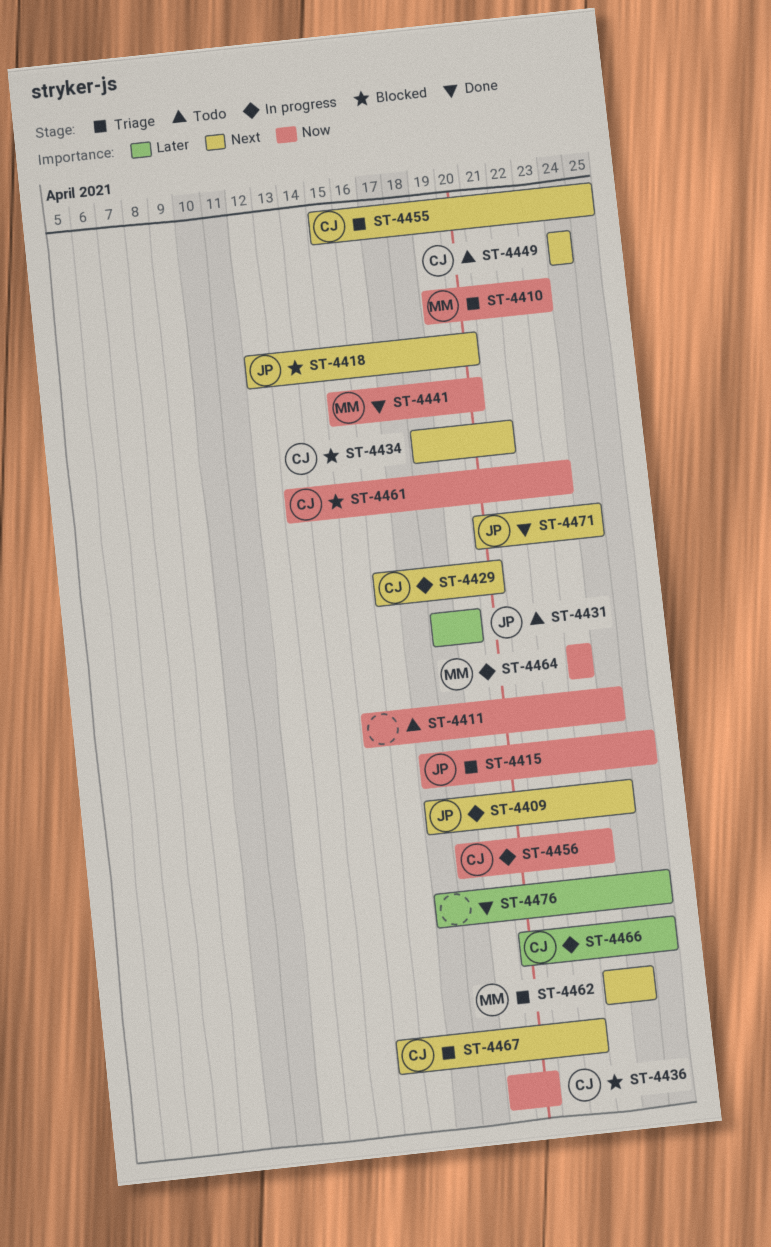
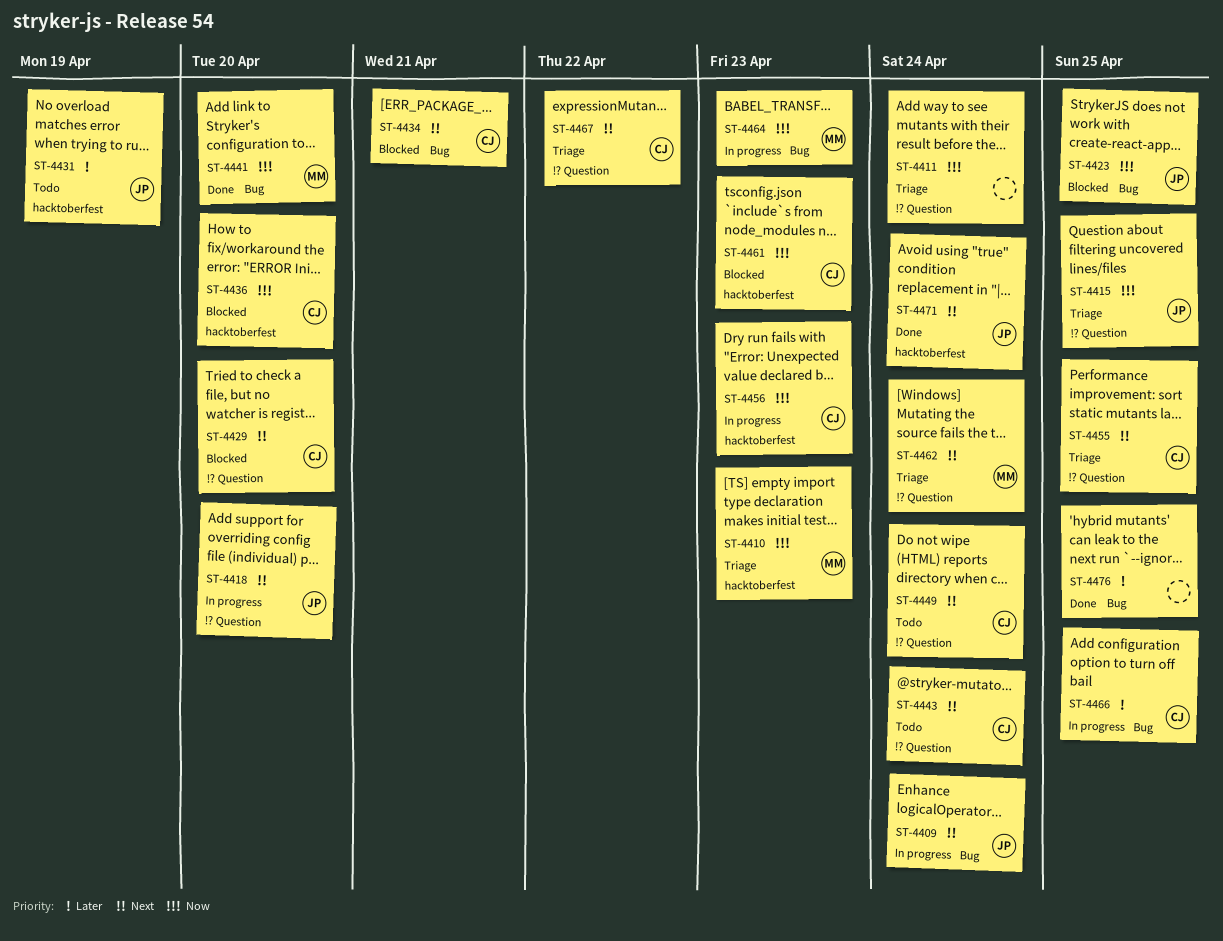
ST-4411, status: Todo -> Triage
ST-4418, status: Blocked -> In progress
ST-4423: none -> present
ST-4429, status: In progress -> Blocked
ST-4443: none -> present

